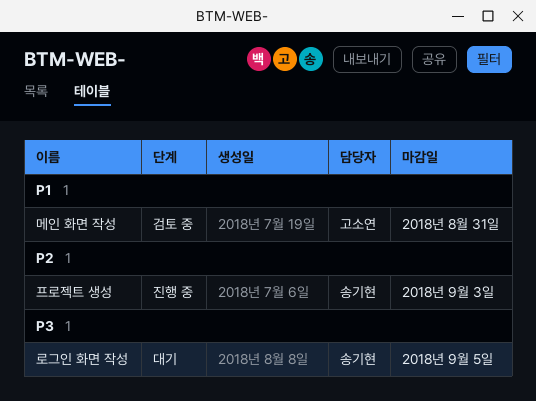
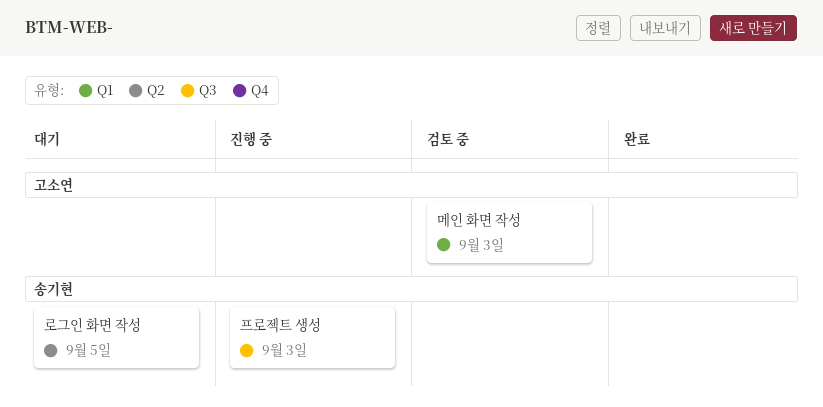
메인 화면 작성, due: Aug 31 -> Sep 3

